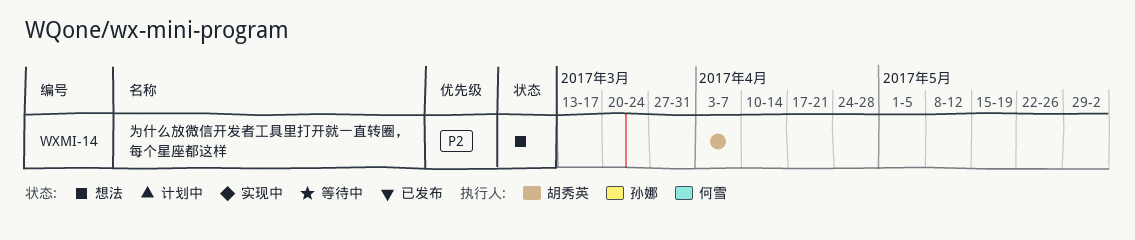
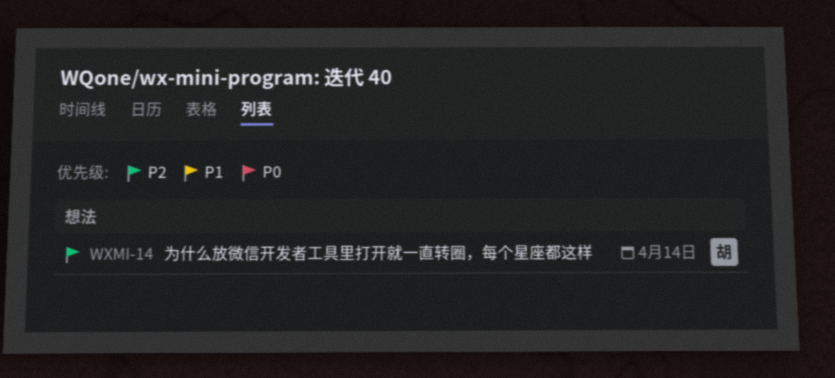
WXMI-14, due: Apr 7 -> Apr 14

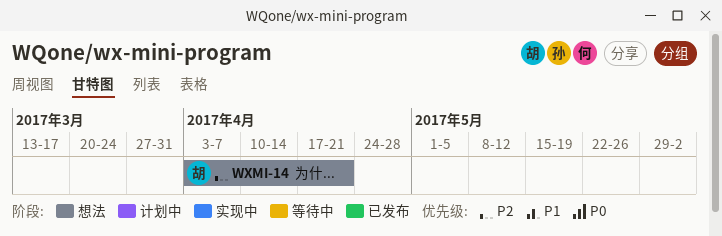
WXMI-14, due: Apr 14 -> Apr 21

